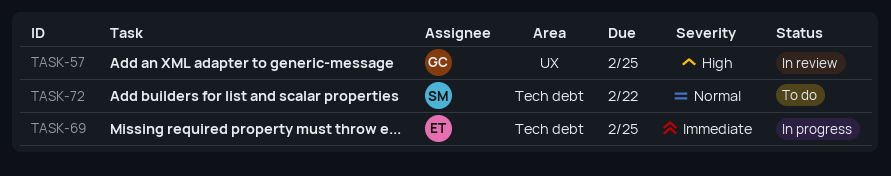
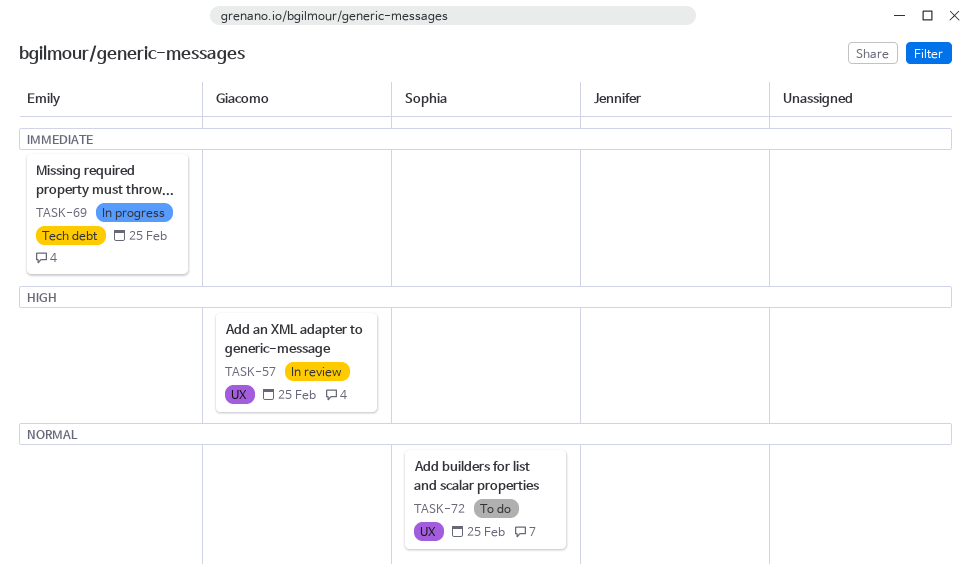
TASK-72, label: Tech debt -> UX
TASK-72, due: Feb 22 -> Feb 25

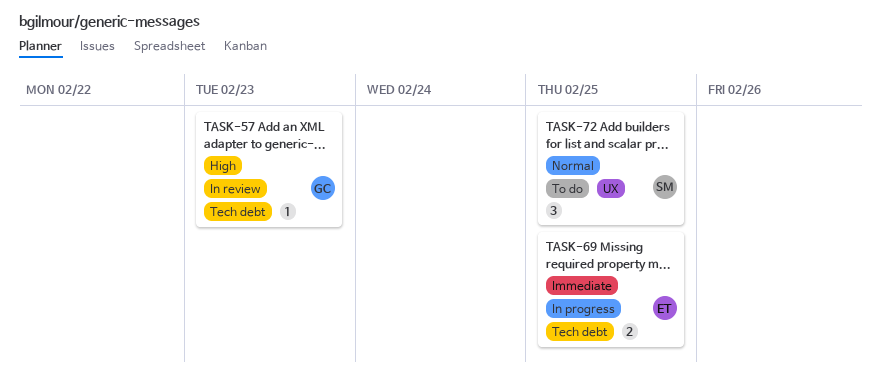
TASK-57, label: UX -> Tech debt
TASK-57, due: Feb 25 -> Feb 23

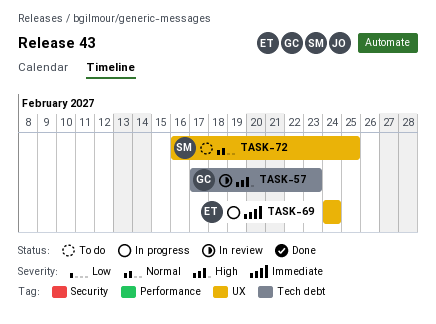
TASK-69, label: Tech debt -> UX
TASK-69, due: Feb 25 -> Feb 24

